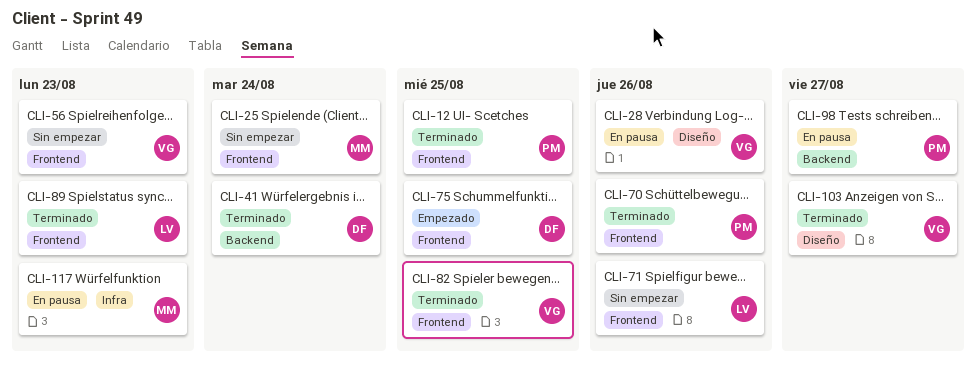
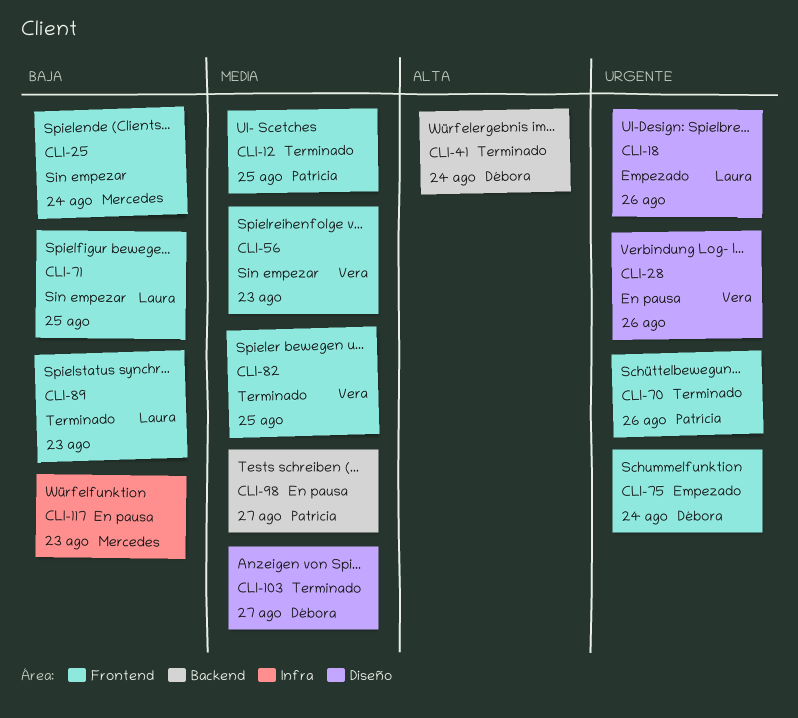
CLI-18: none -> present
CLI-71, due: Aug 26 -> Aug 25
CLI-75, due: Aug 25 -> Aug 24
CLI-103, owner: Vera -> Débora

